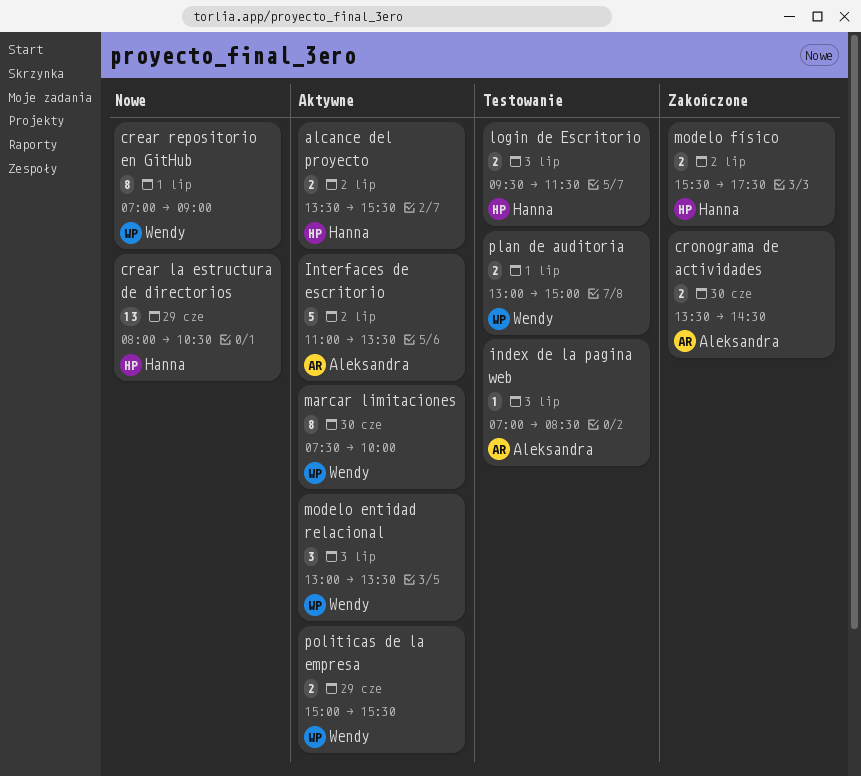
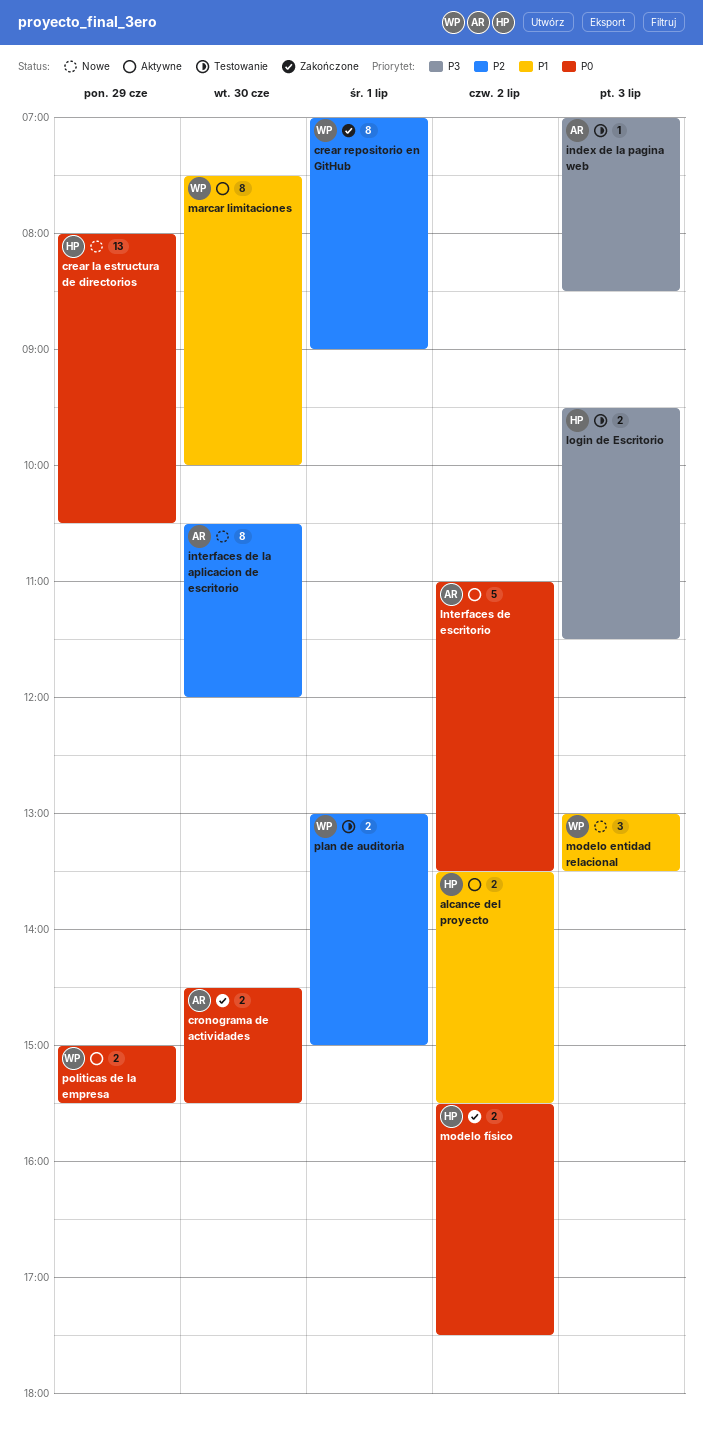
crear repositorio en GitHub, status: Nowe -> Zakończone
cronograma de actividades, begins: 13:30 -> 14:30
cronograma de actividades, ends: 14:30 -> 15:30
interfaces de la aplicacion de escritorio: none -> present
modelo entidad relacional, status: Aktywne -> Nowe

